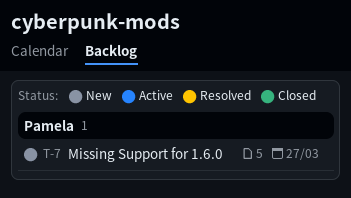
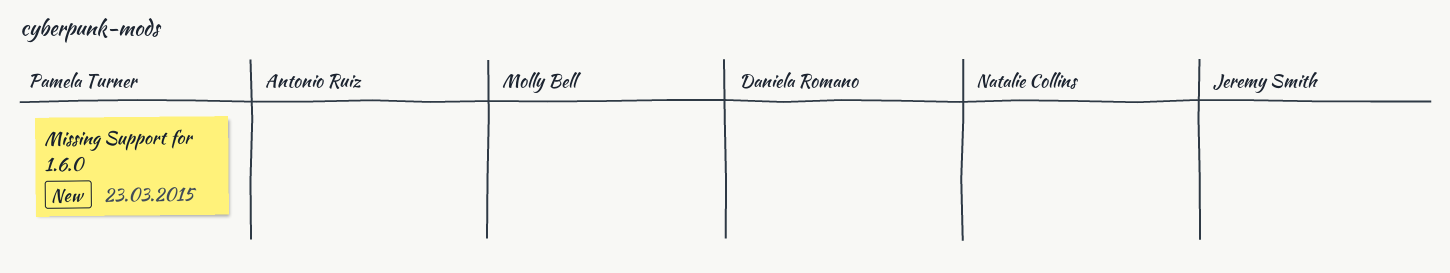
Missing Support for 1.6.0, due: Mar 27 -> Mar 23

